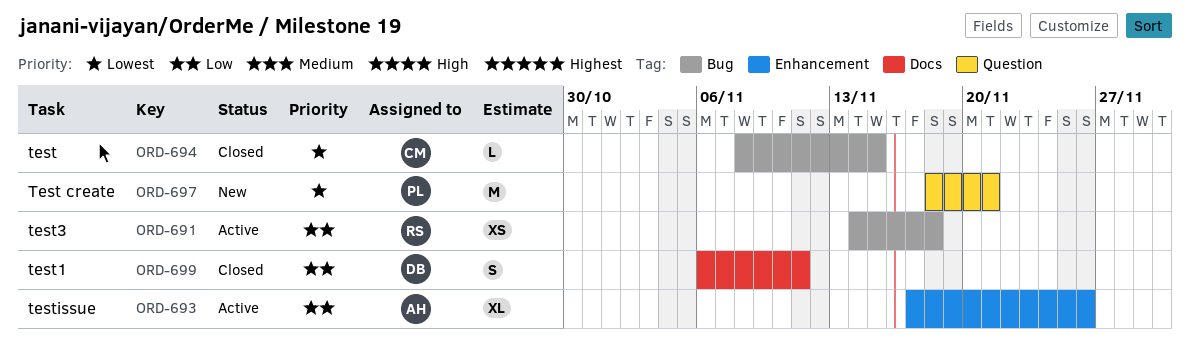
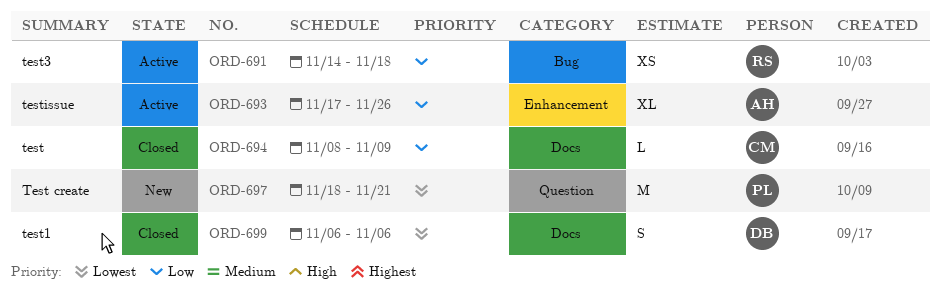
ORD-694, priority: Lowest -> Low
ORD-694, label: Bug -> Docs
ORD-694, due: Nov 15 -> Nov 9
ORD-699, priority: Low -> Lowest
ORD-699, due: Nov 11 -> Nov 6

